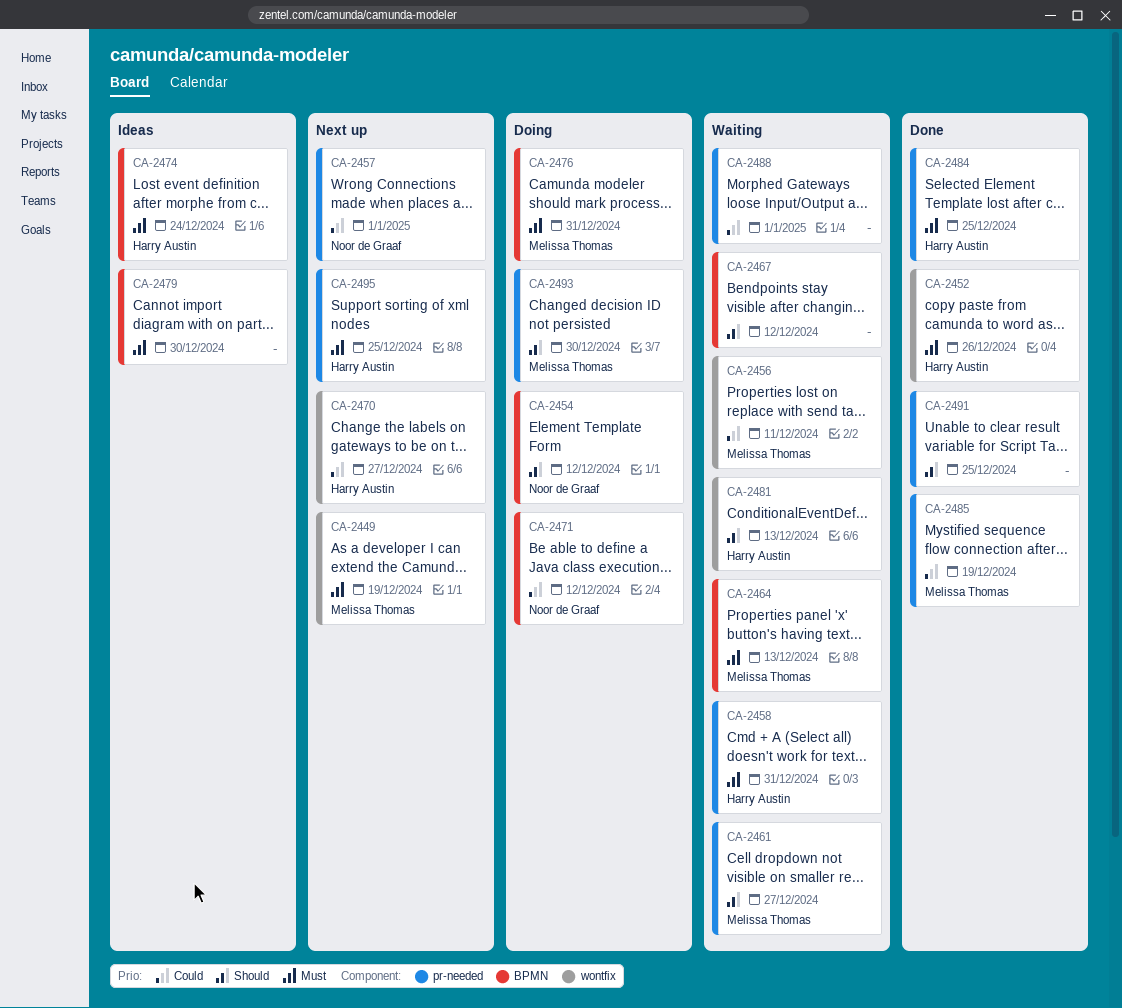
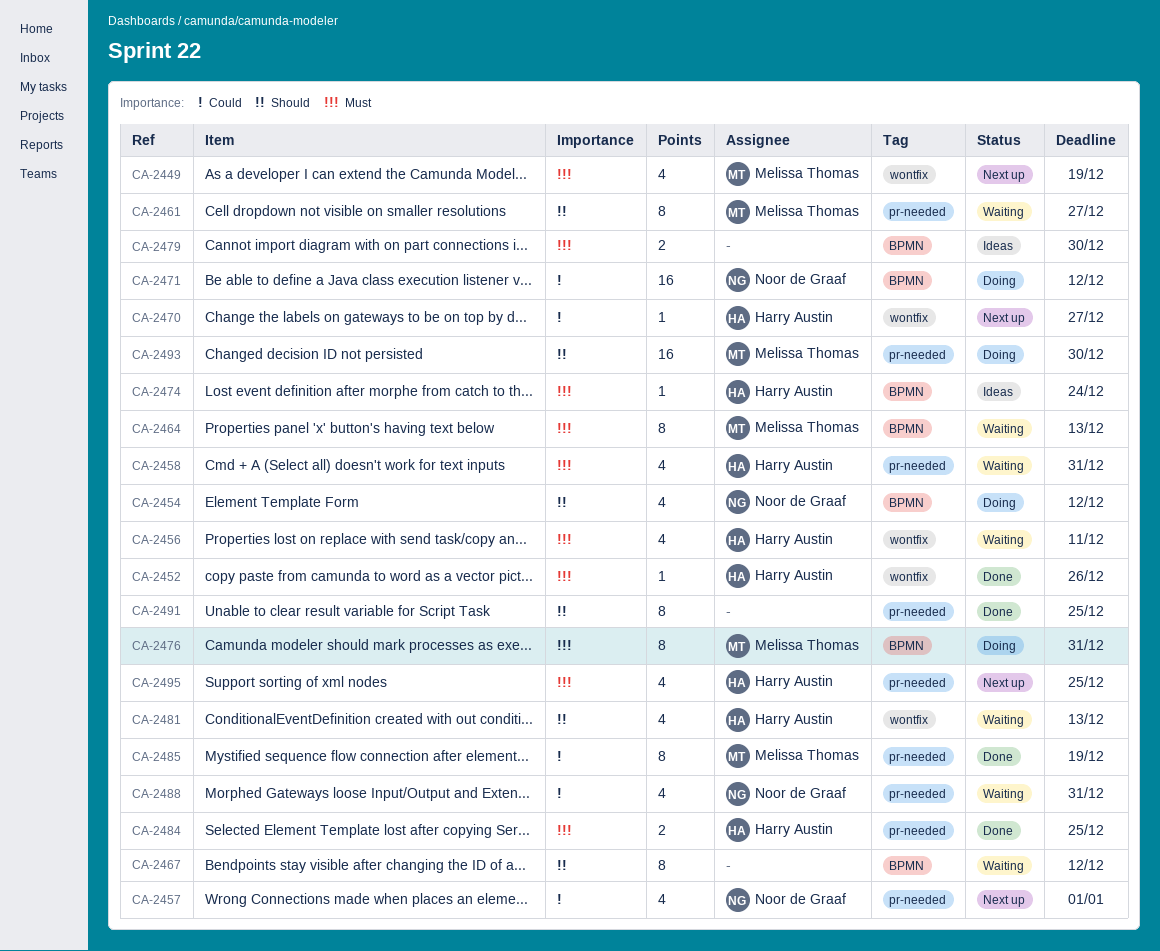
CA-2456, owner: Melissa Thomas -> Harry Austin
CA-2456, priority: Could -> Must
CA-2488, owner: none -> Noor de Graaf
CA-2488, due: Jan 1 -> Dec 31

